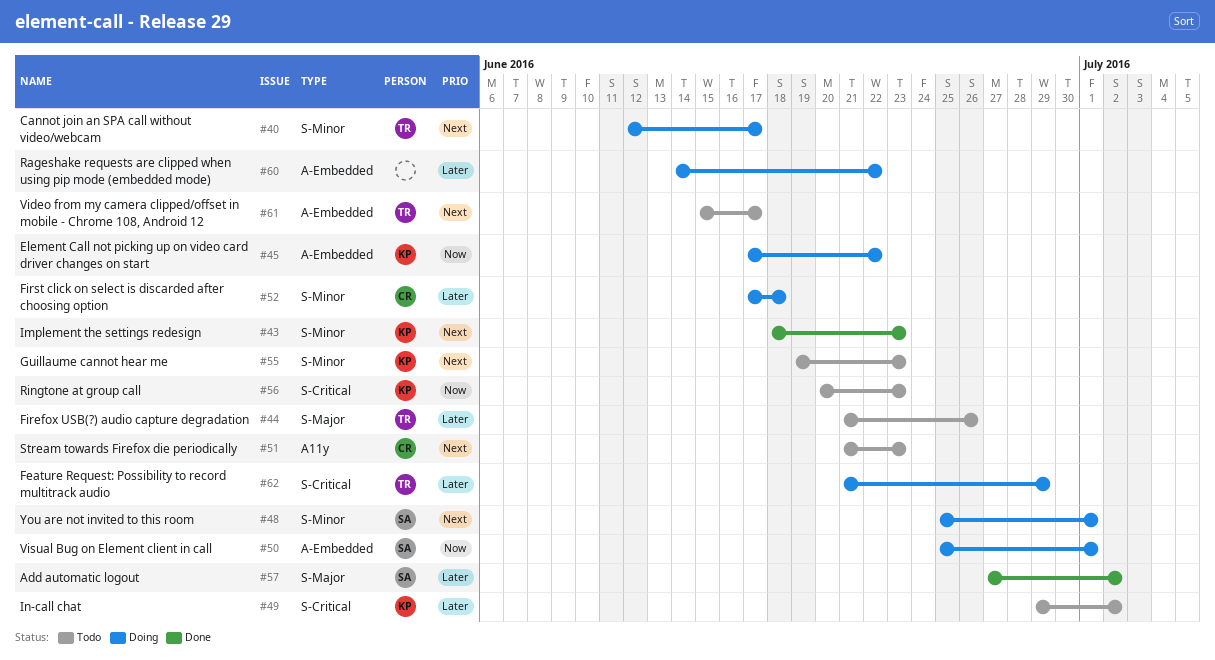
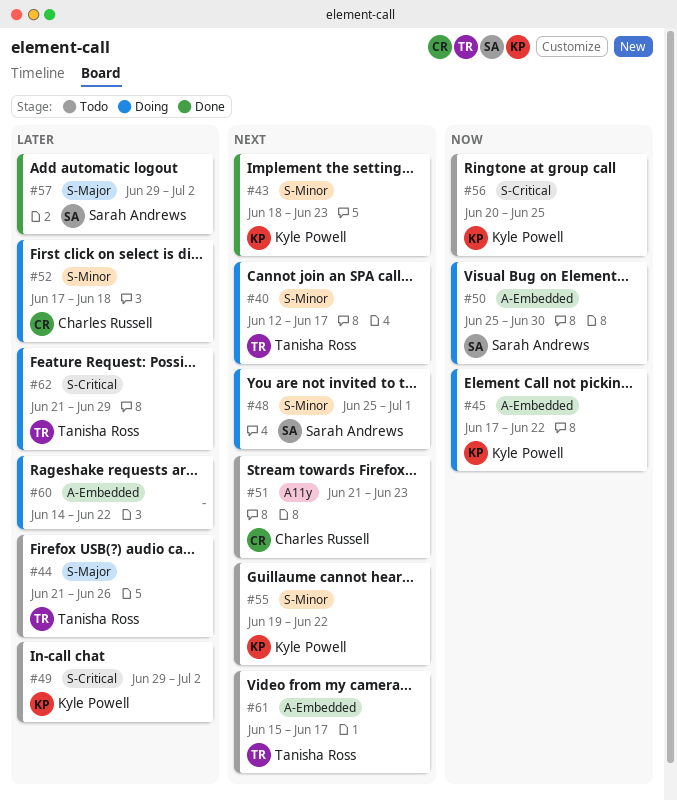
#50, due: Jul 1 -> Jun 30
#55, due: Jun 23 -> Jun 22
#56, due: Jun 23 -> Jun 25
#57, start: Jun 27 -> Jun 29

